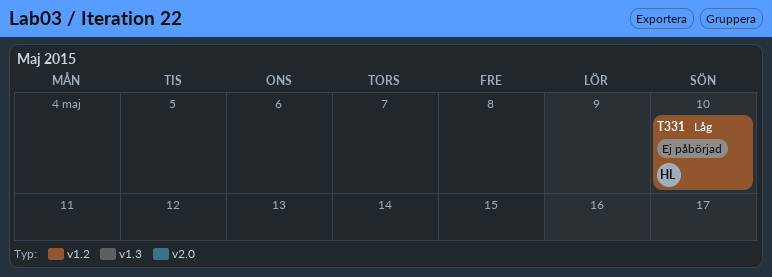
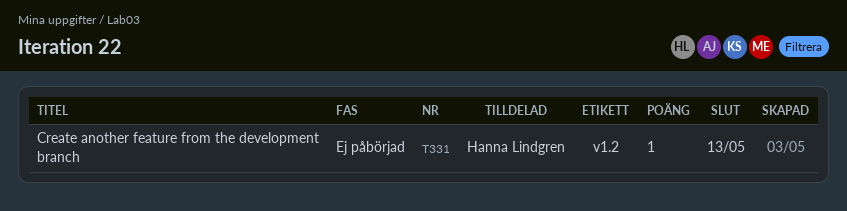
T331, due: May 10 -> May 13

